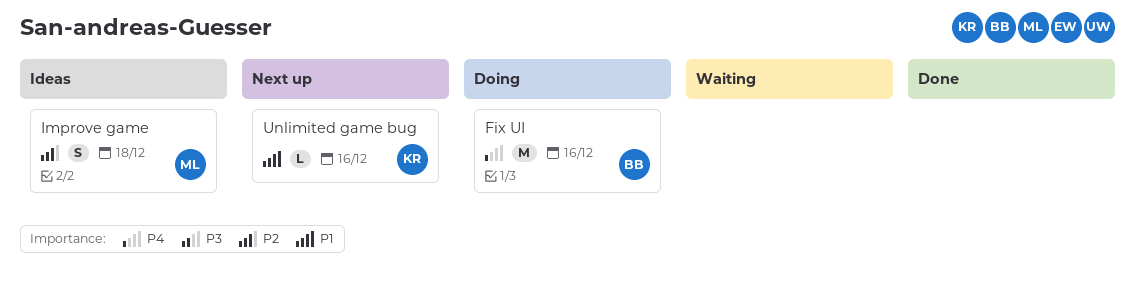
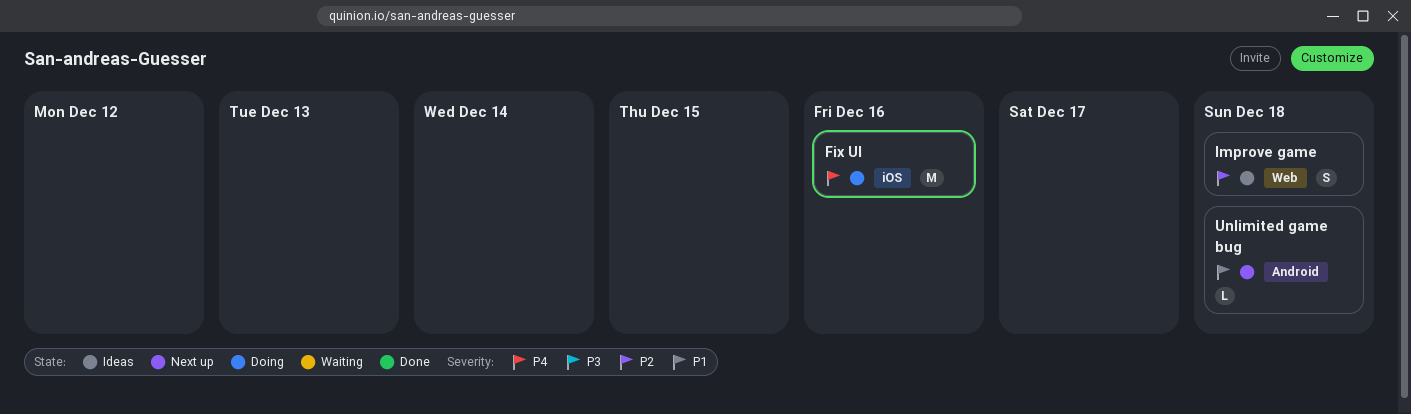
Unlimited game bug, due: Dec 16 -> Dec 18

